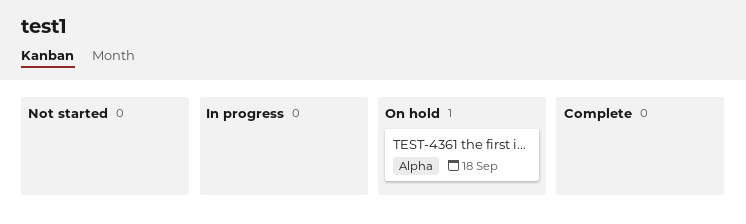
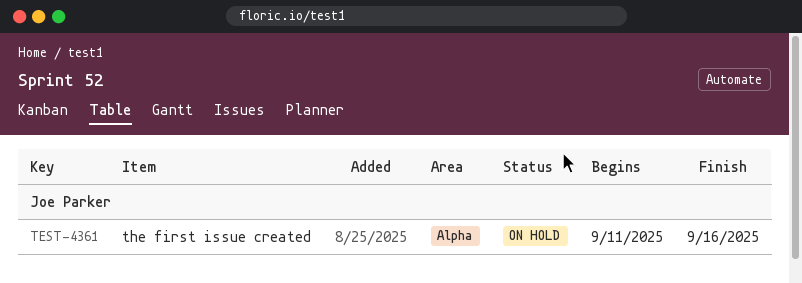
TEST-4361, due: Sep 18 -> Sep 16

